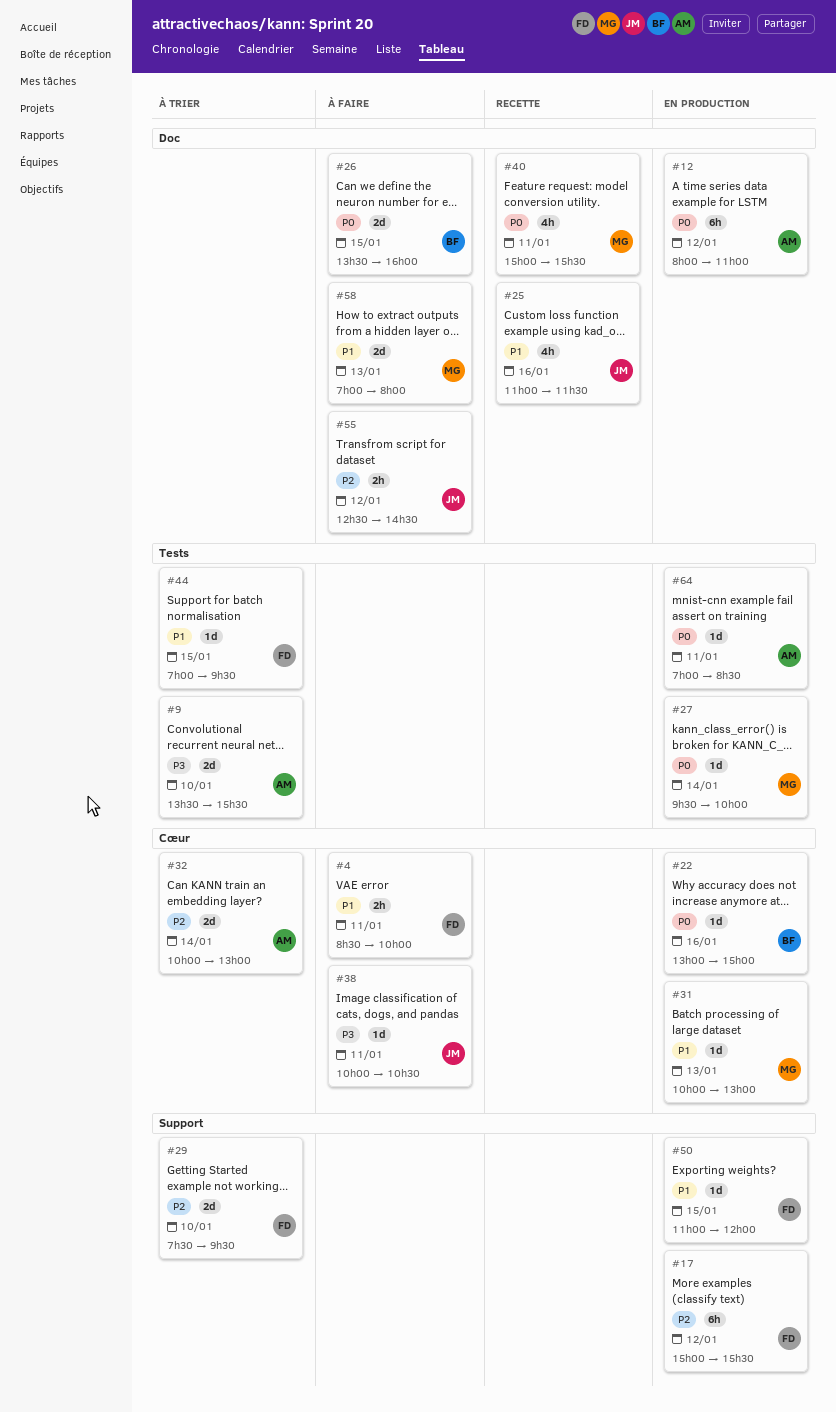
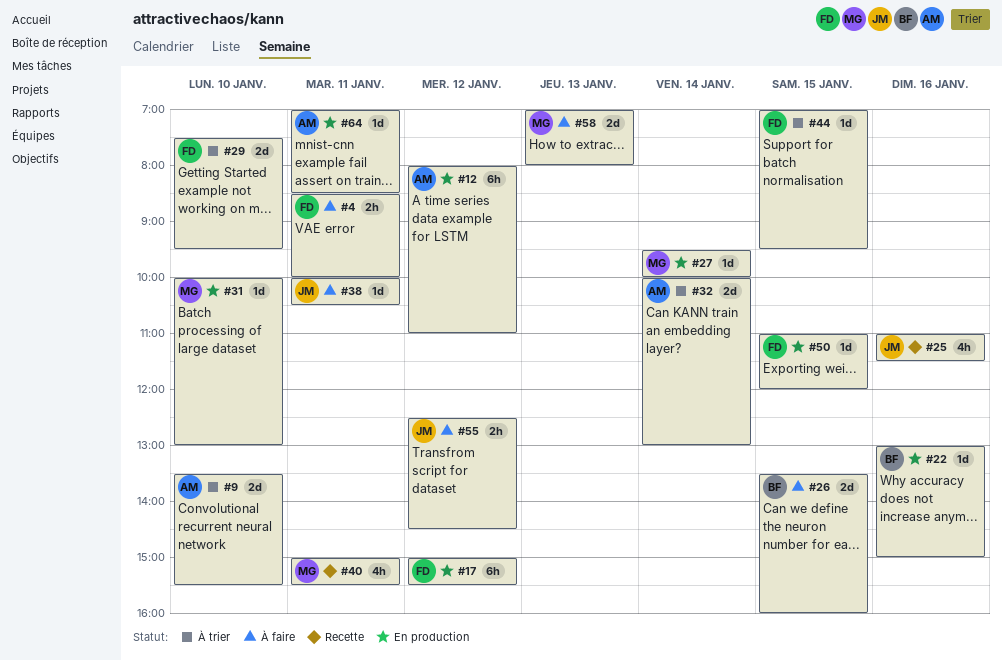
#31, day: Jan 13 -> Jan 10

